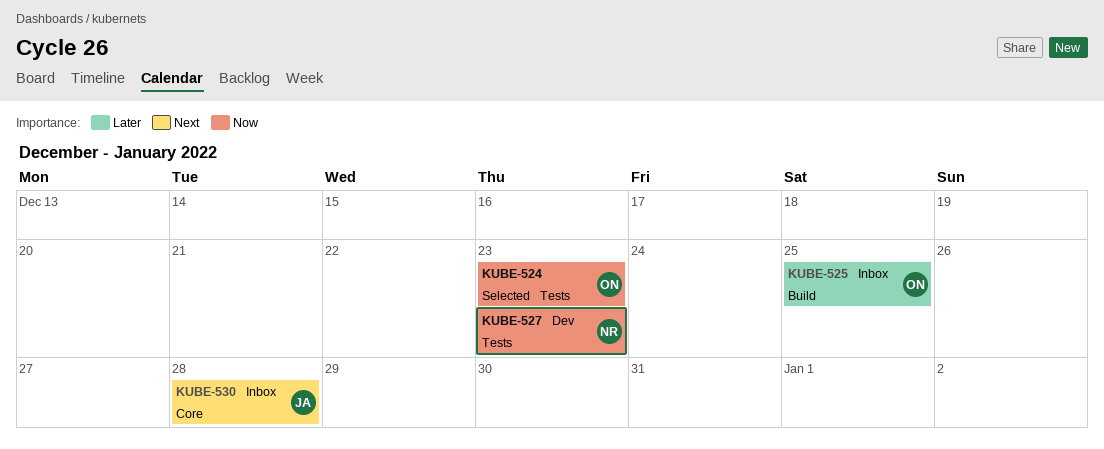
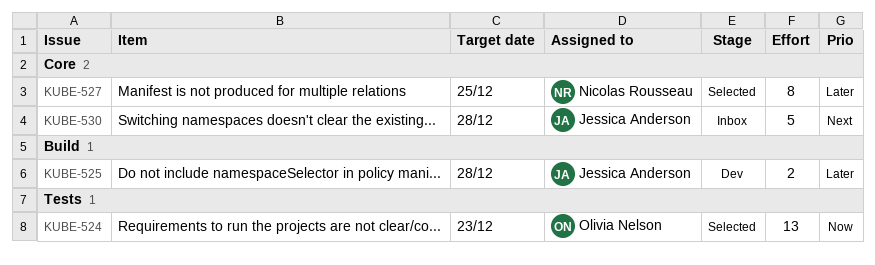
KUBE-525, status: Inbox -> Dev
KUBE-525, owner: Olivia Nelson -> Jessica Anderson
KUBE-525, due: Dec 25 -> Dec 28
KUBE-527, status: Dev -> Selected
KUBE-527, priority: Now -> Later
KUBE-527, label: Tests -> Core
KUBE-527, due: Dec 23 -> Dec 25

